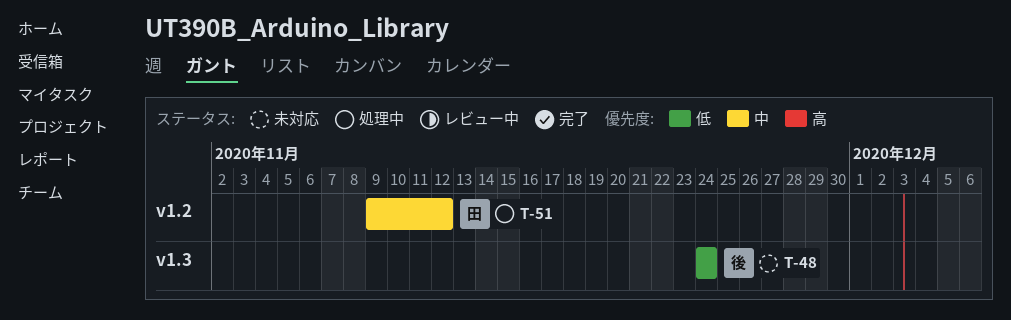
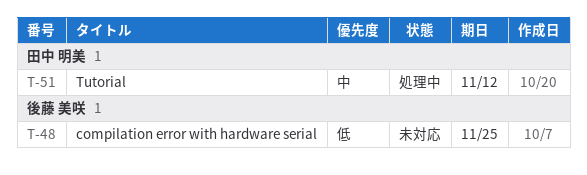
T-48, due: Nov 24 -> Nov 25

